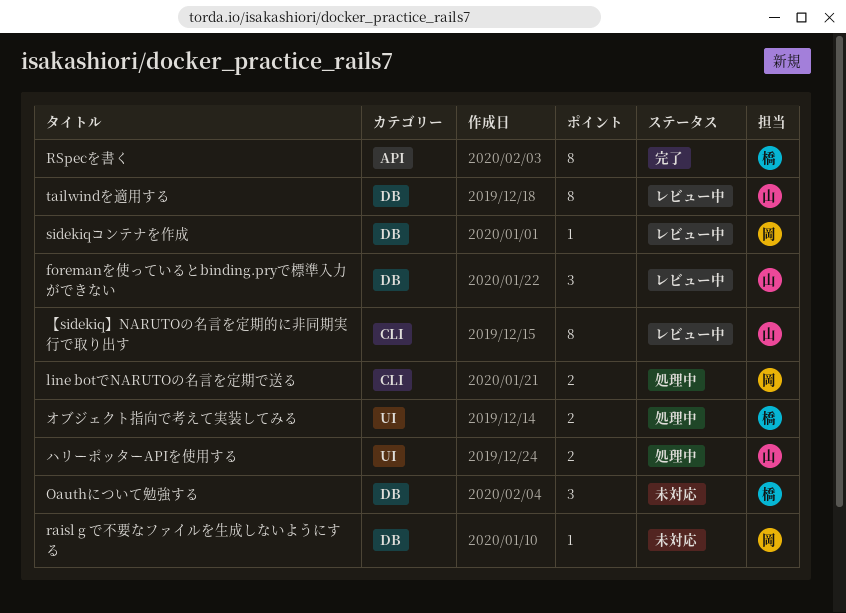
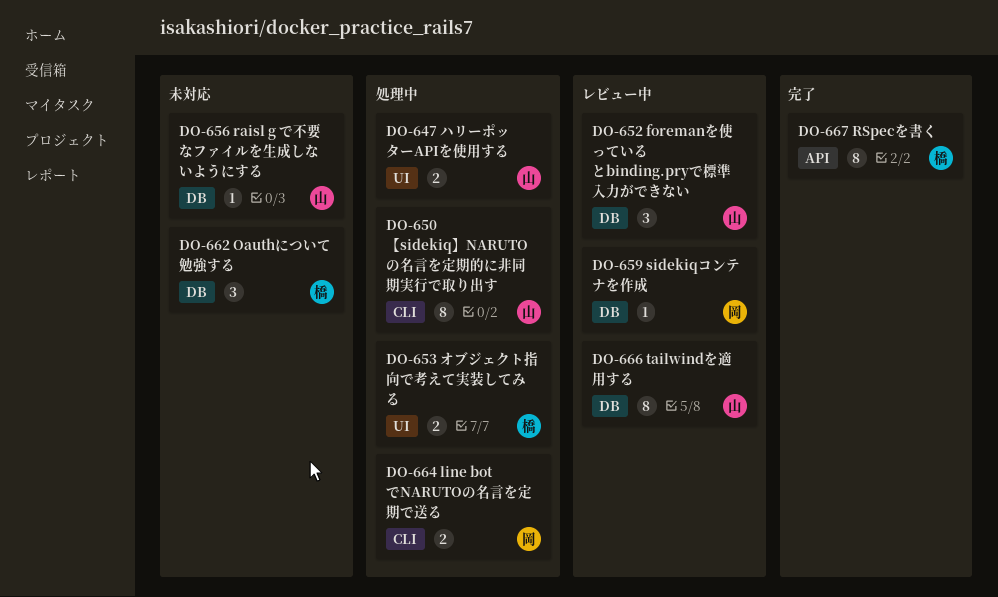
raisl g で不要なファイルを生成しないようにする, owner: 岡 -> 山
【sidekiq】NARUTOの名言を定期的に非同期実行で取り出す, status: レビュー中 -> 処理中

